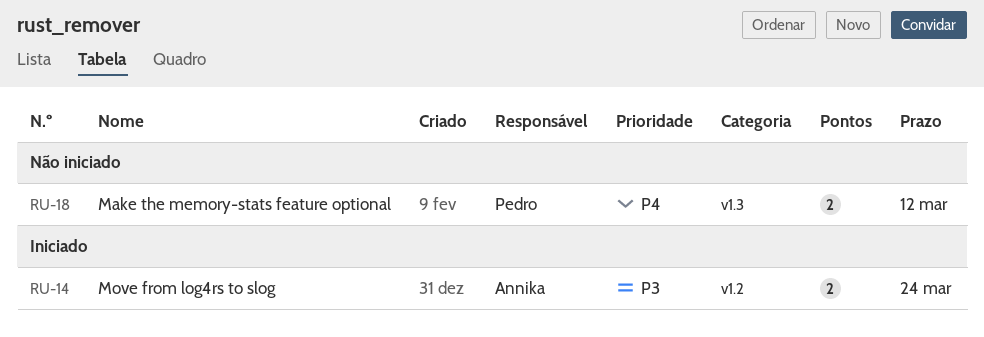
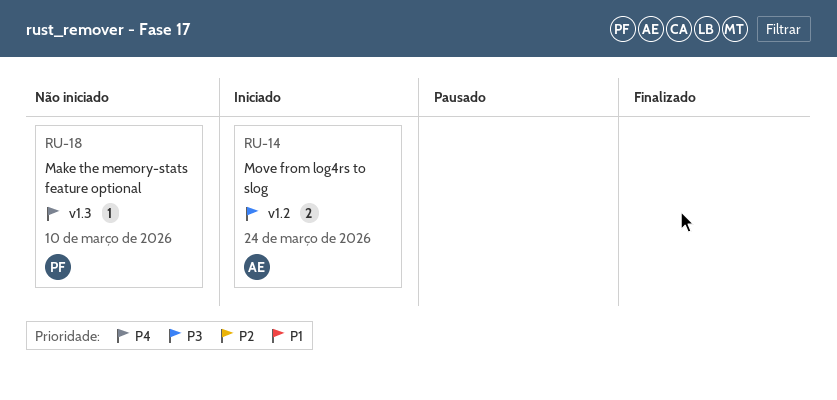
RU-18, estimate: 2 -> 1
RU-18, due: Mar 12 -> Mar 10

